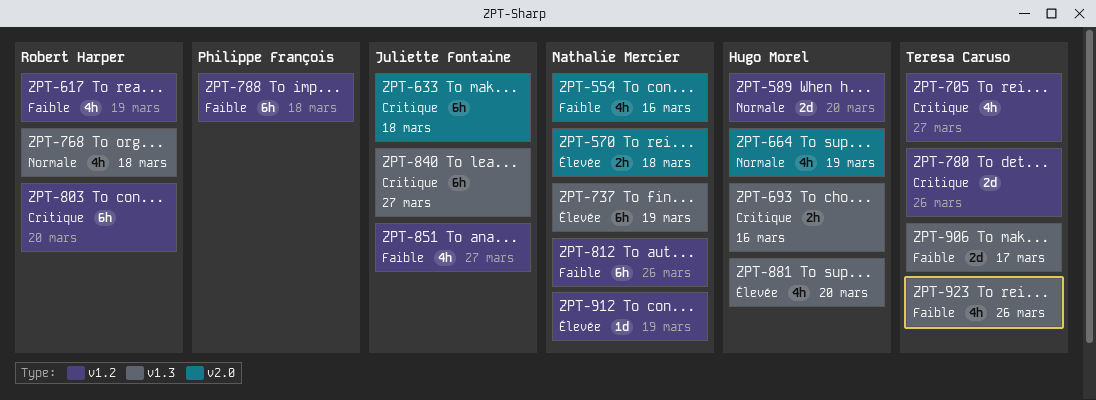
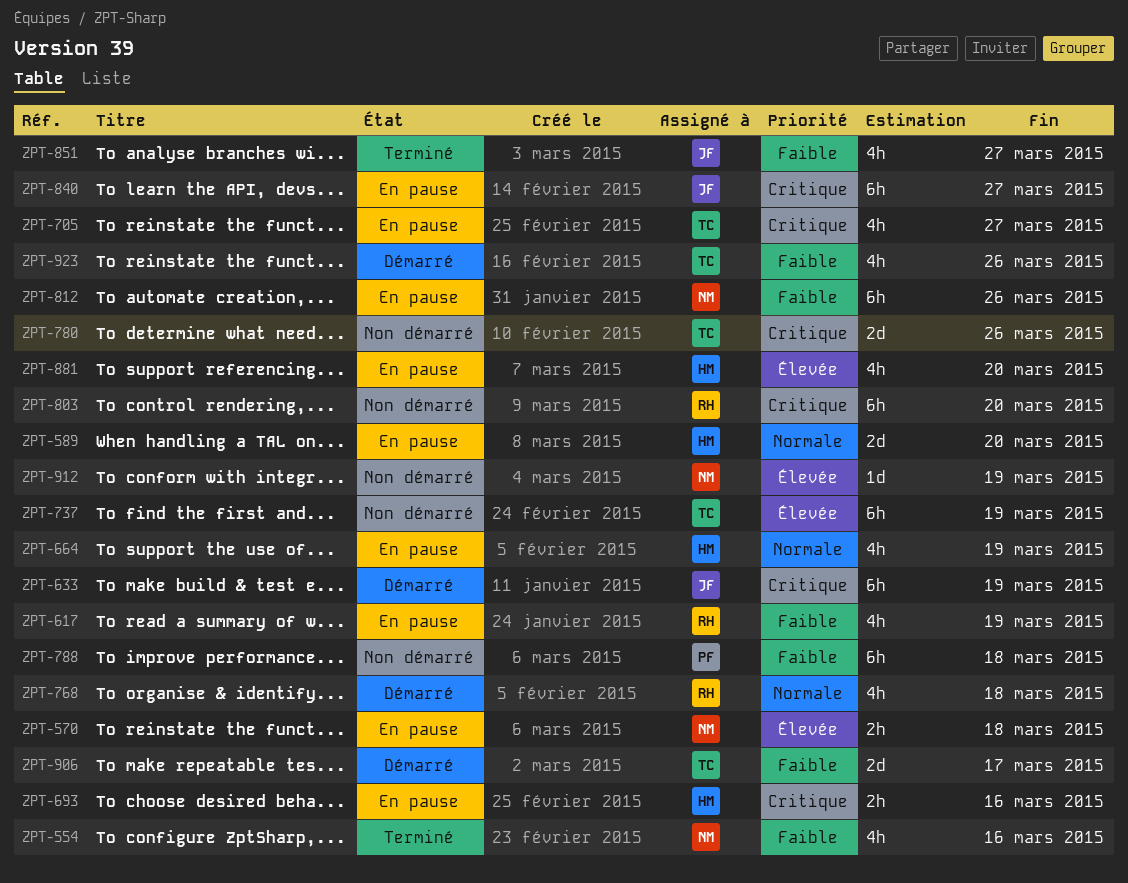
ZPT-633, due: Mar 18 -> Mar 19
ZPT-737, owner: Nathalie Mercier -> Teresa Caruso

